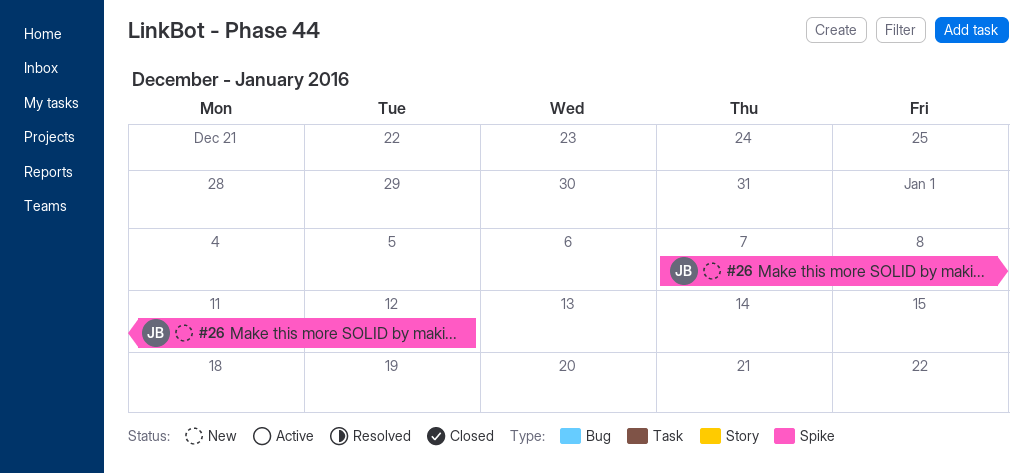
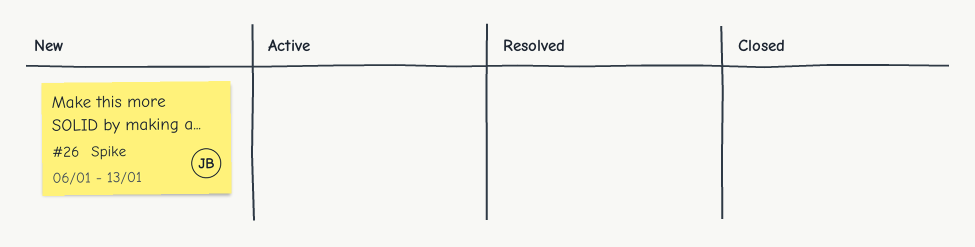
#26, start: Jan 7 -> Jan 6
#26, due: Jan 12 -> Jan 13

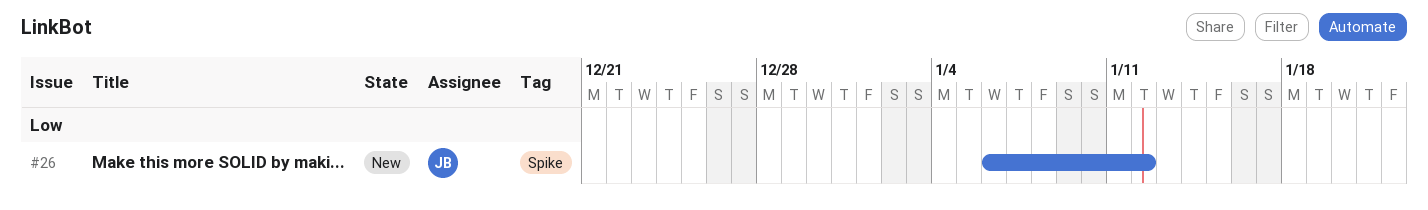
#26, due: Jan 13 -> Jan 12

